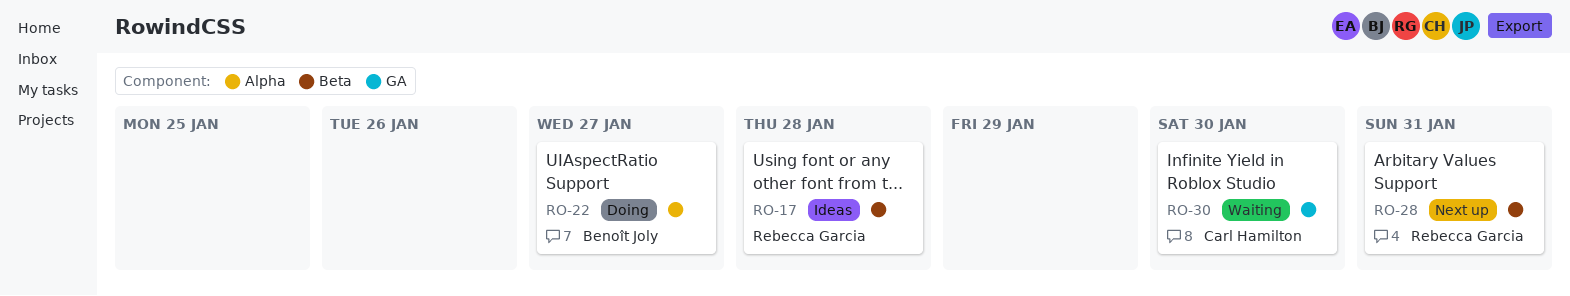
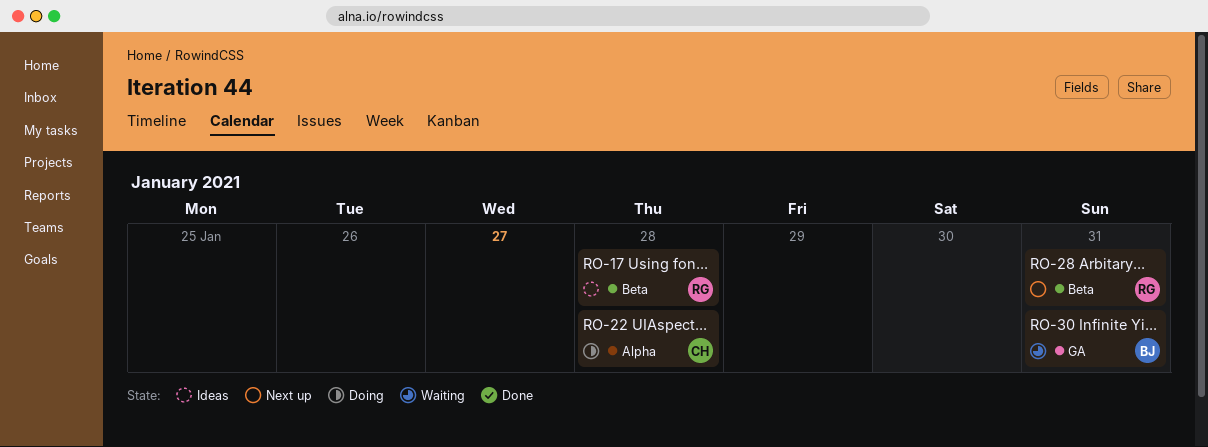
RO-22, owner: Benoît Joly -> Carl Hamilton
RO-22, due: Jan 27 -> Jan 28
RO-30, owner: Carl Hamilton -> Benoît Joly
RO-30, due: Jan 30 -> Jan 31

